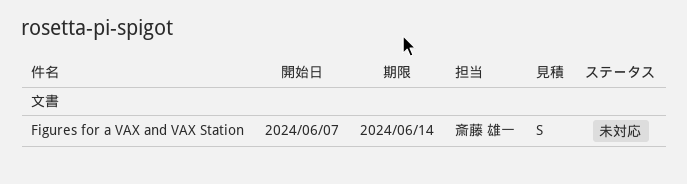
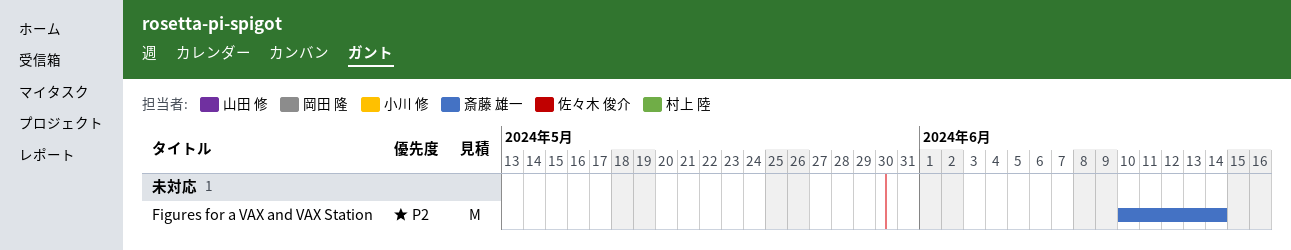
Figures for a VAX and VAX Station, estimate: S -> M
Figures for a VAX and VAX Station, start: Jun 7 -> Jun 10

